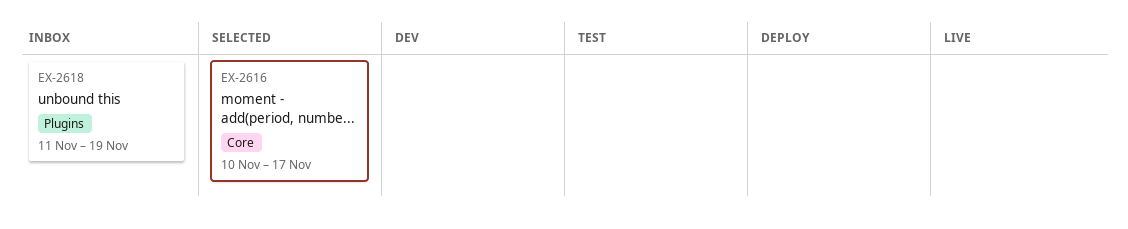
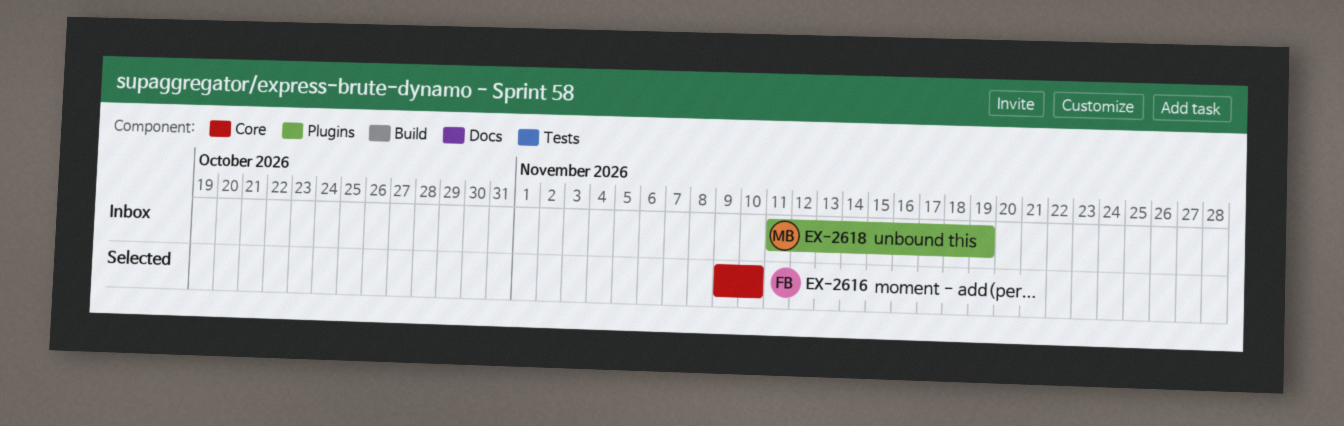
EX-2616, start: Nov 10 -> Nov 9
EX-2616, due: Nov 17 -> Nov 10

